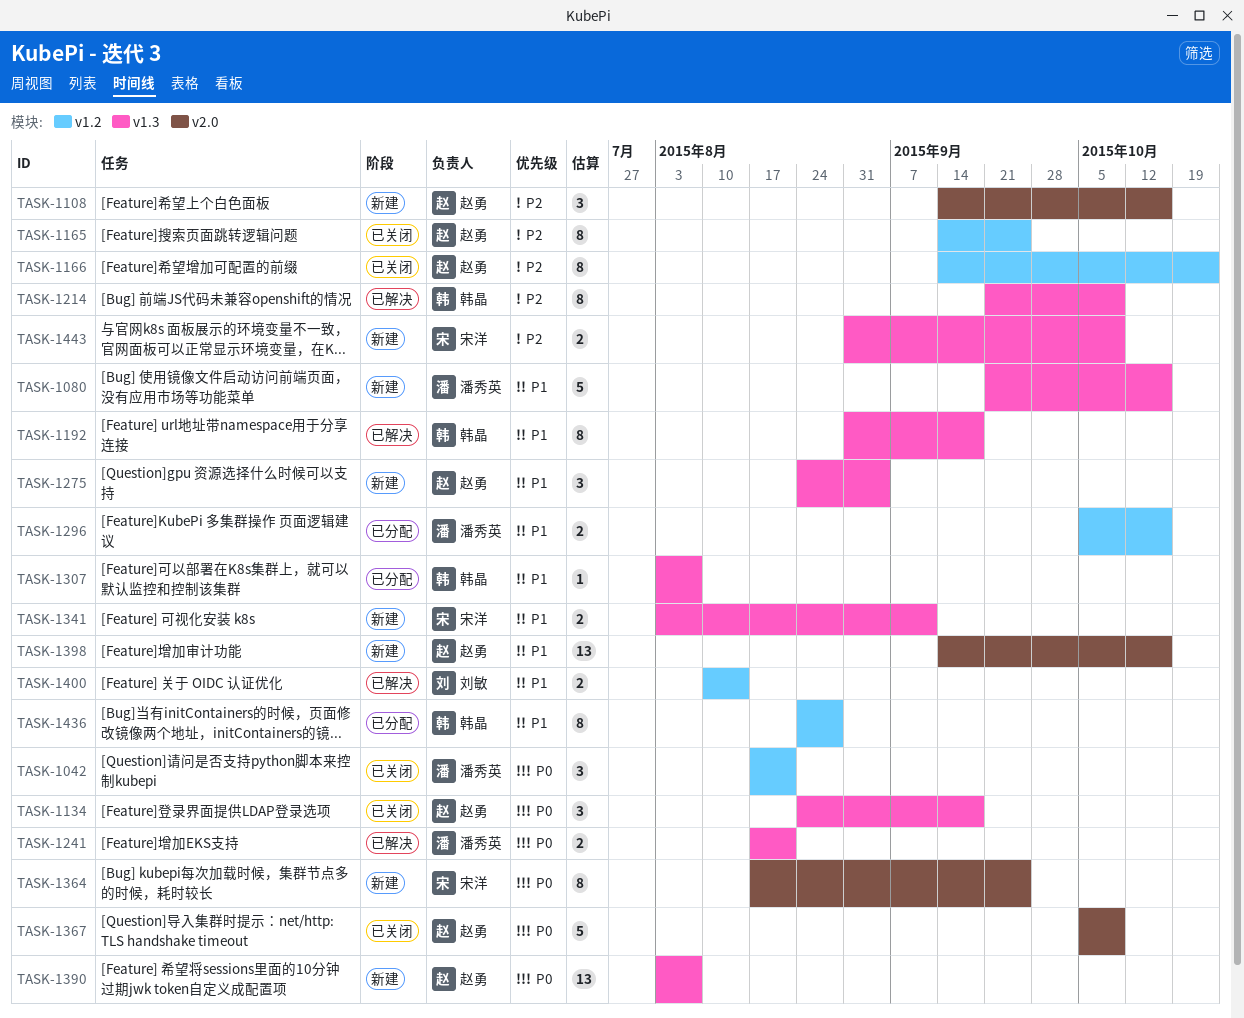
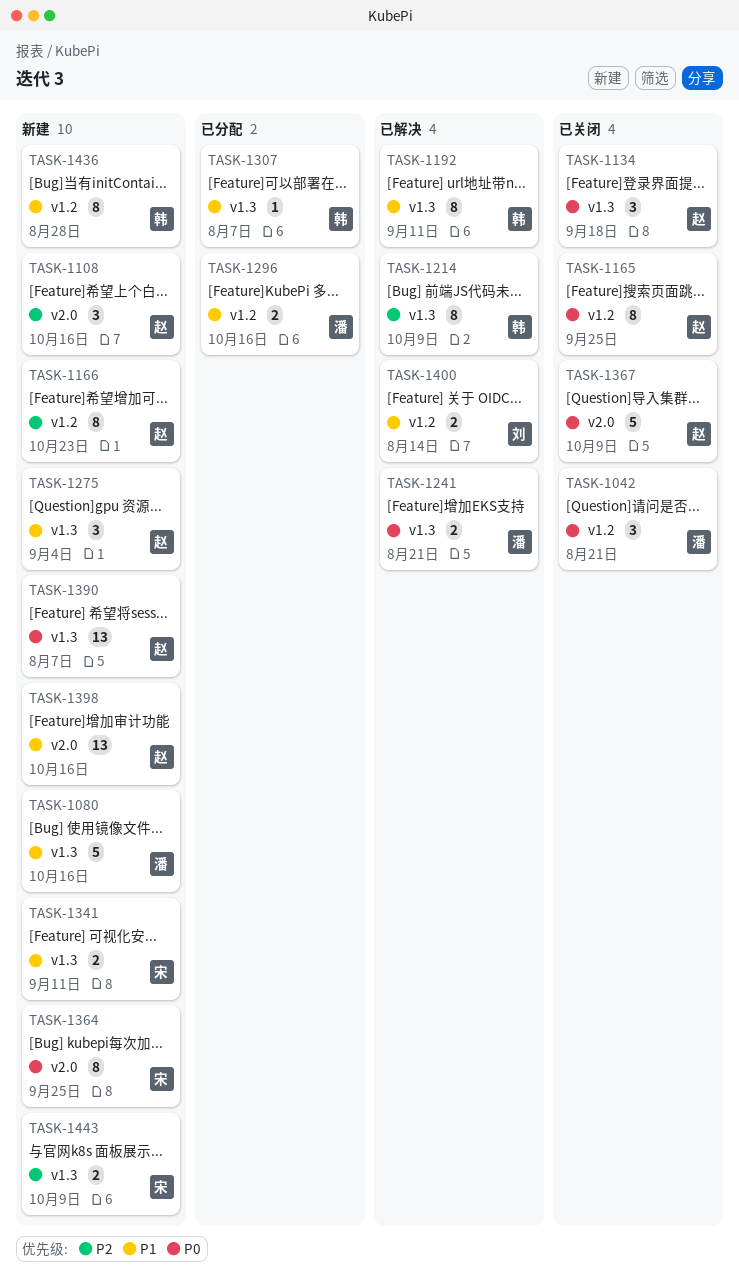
TASK-1165, priority: P2 -> P0
TASK-1166, status: 已关闭 -> 新建
TASK-1192, due: Sep 18 -> Sep 11
TASK-1436, status: 已分配 -> 新建

